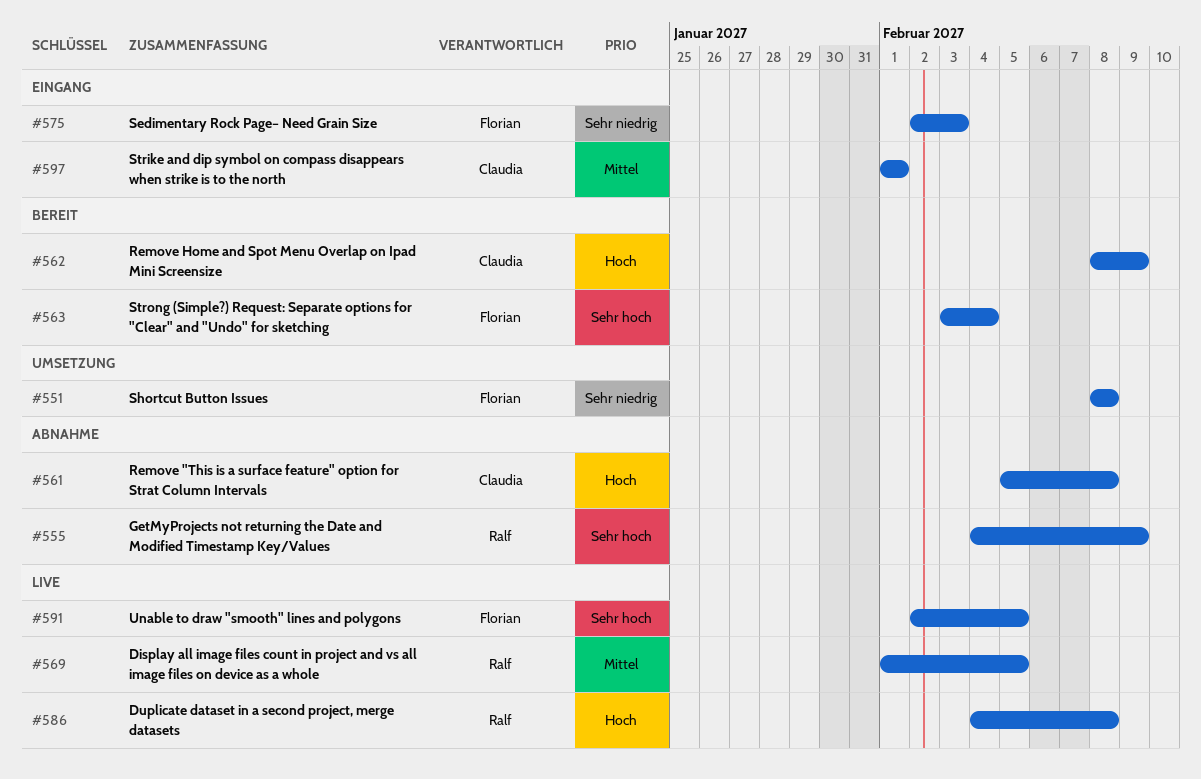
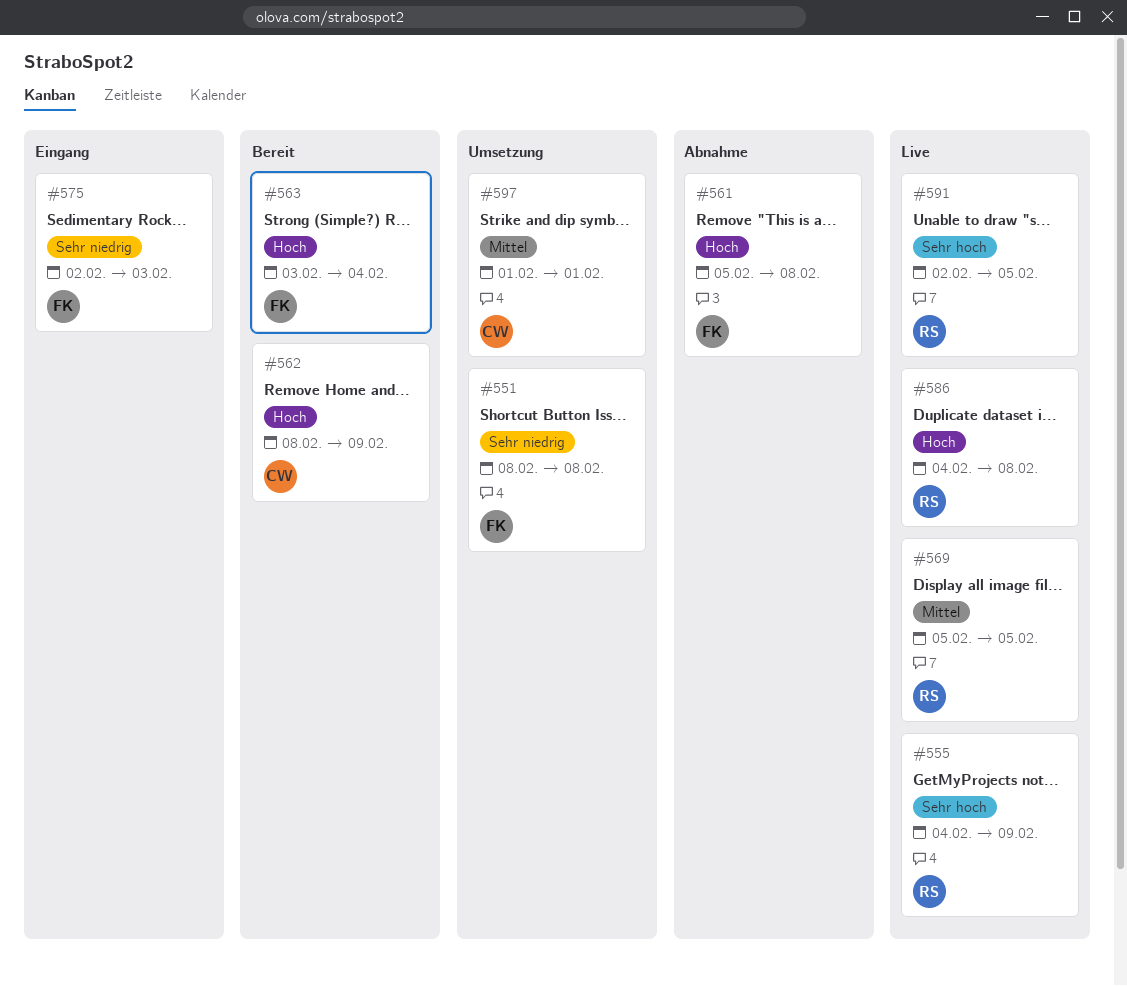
#555, status: Abnahme -> Live
#561, owner: Claudia -> Florian
#563, priority: Sehr hoch -> Hoch
#569, start: Feb 1 -> Feb 5
#591, owner: Florian -> Ralf
#597, status: Eingang -> Umsetzung

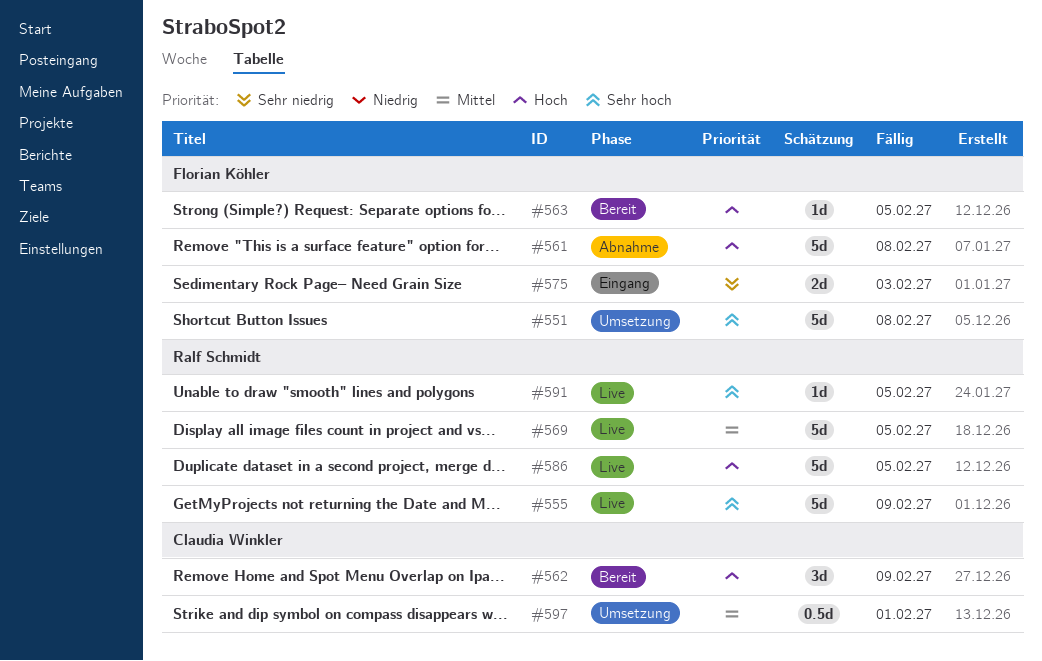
#551, priority: Sehr niedrig -> Sehr hoch
#563, due: Feb 4 -> Feb 5
#586, due: Feb 8 -> Feb 5

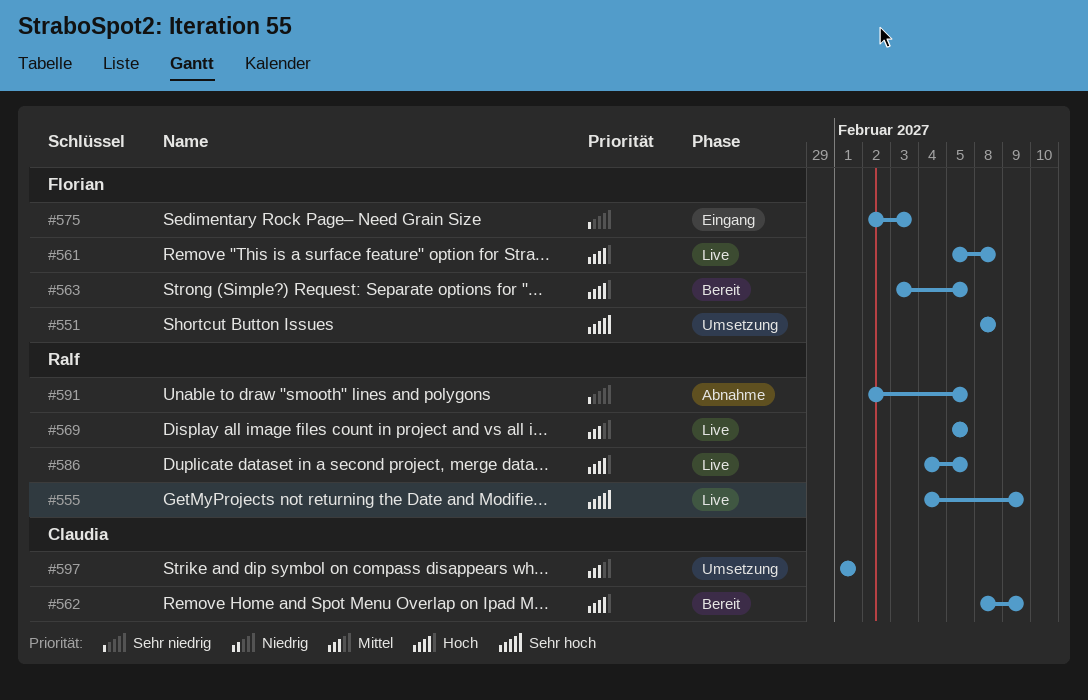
#561, status: Abnahme -> Live
#591, status: Live -> Abnahme
#591, priority: Sehr hoch -> Sehr niedrig

